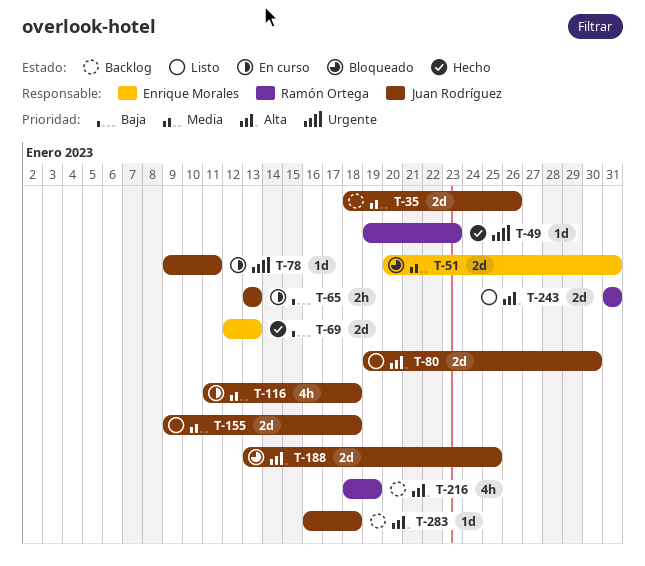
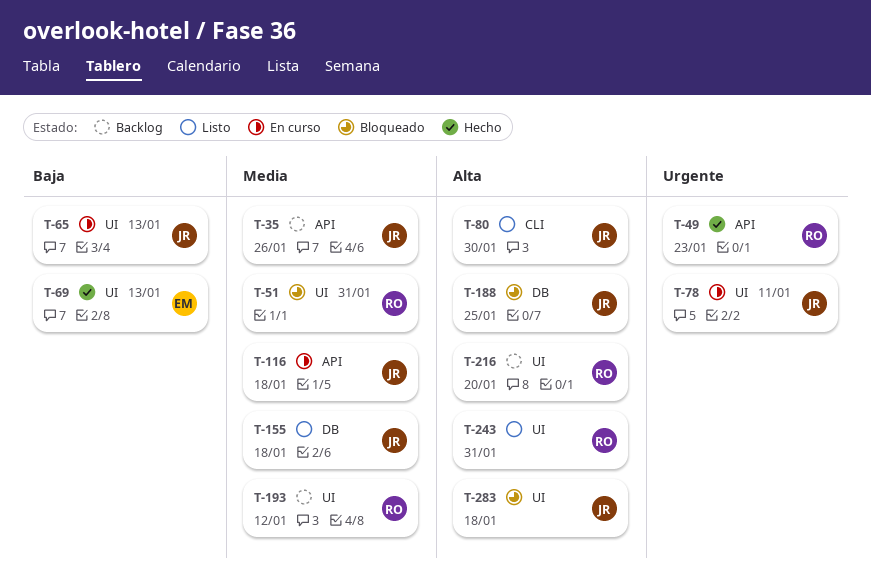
T-51, owner: Enrique Morales -> Ramón Ortega
T-193: none -> present
T-216, due: Jan 19 -> Jan 20
T-283, status: Backlog -> Bloqueado

